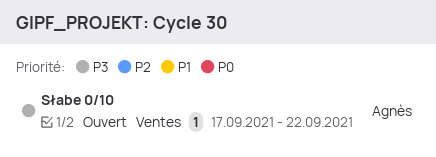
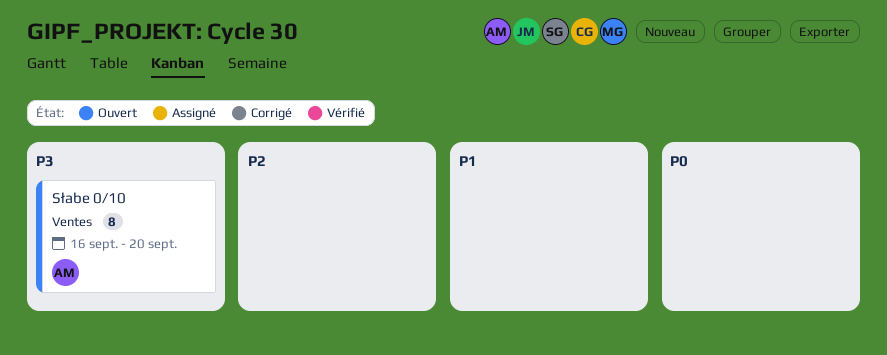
Słabe 0/10, estimate: 1 -> 8
Słabe 0/10, start: Sep 17 -> Sep 16
Słabe 0/10, due: Sep 22 -> Sep 20

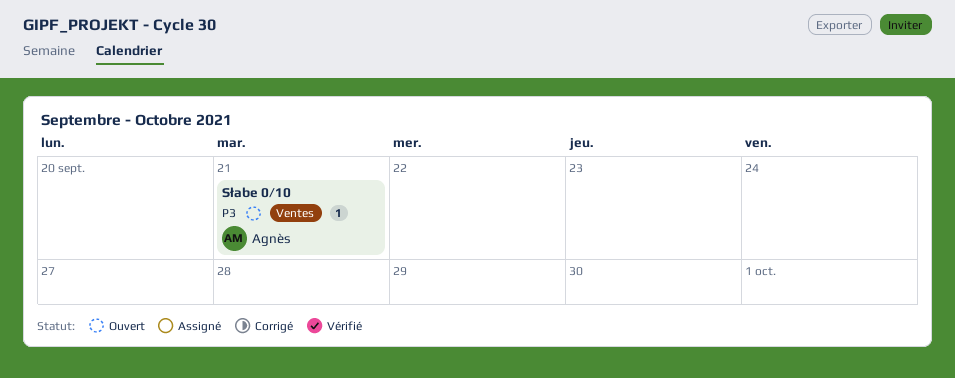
Słabe 0/10, estimate: 8 -> 1
Słabe 0/10, due: Sep 20 -> Sep 21

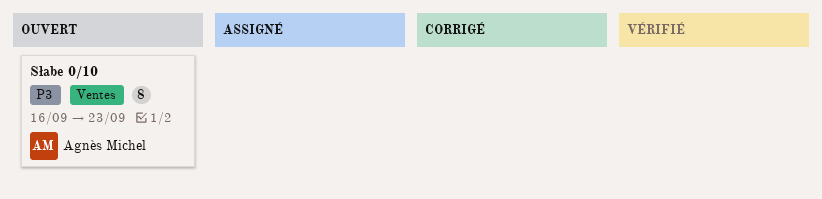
Słabe 0/10, estimate: 1 -> 8
Słabe 0/10, due: Sep 21 -> Sep 23

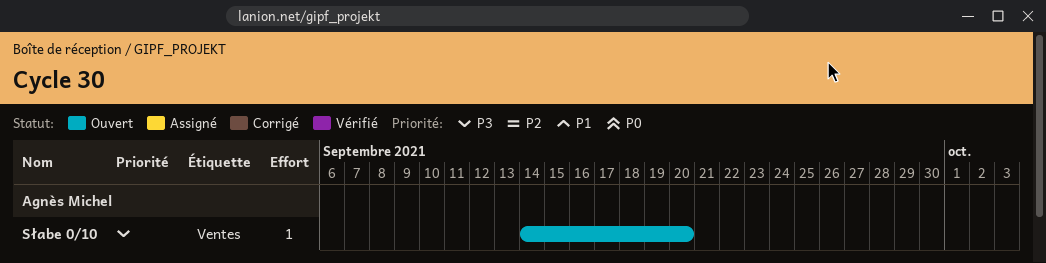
Słabe 0/10, estimate: 8 -> 1
Słabe 0/10, start: Sep 16 -> Sep 14
Słabe 0/10, due: Sep 23 -> Sep 20

